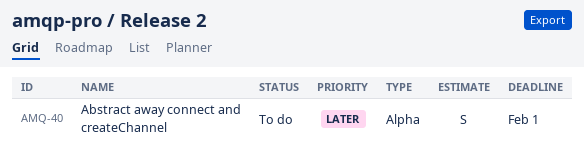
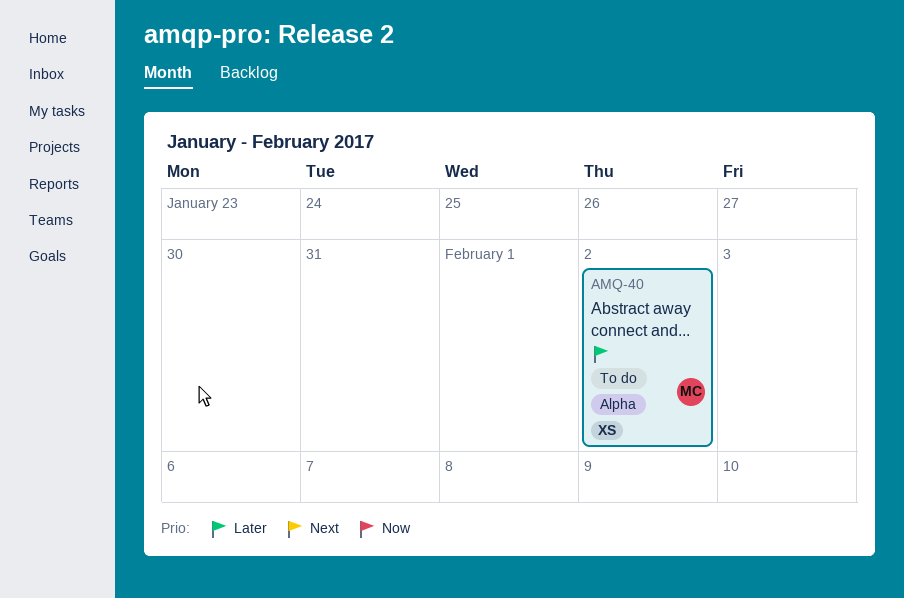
AMQ-40, estimate: S -> XS
AMQ-40, due: Feb 1 -> Feb 2

